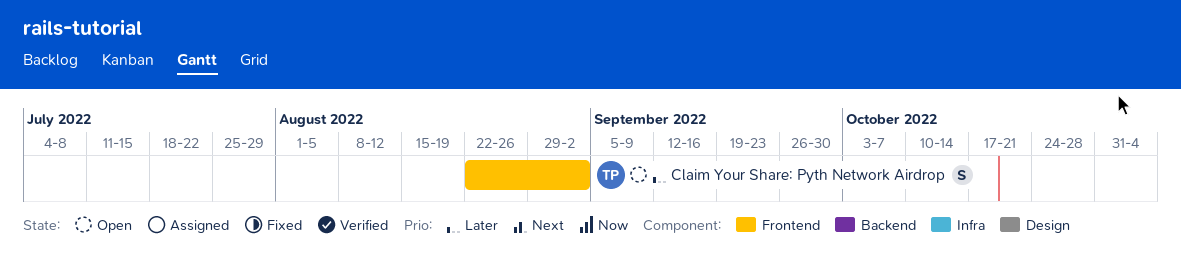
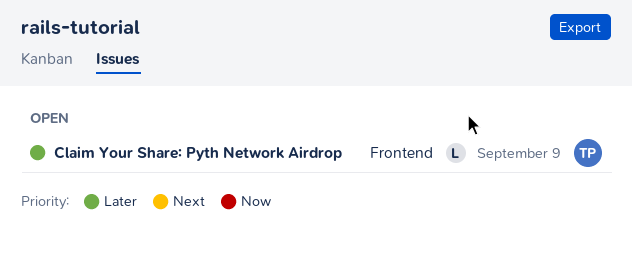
Claim Your Share: Pyth Network Airdrop, estimate: S -> L
Claim Your Share: Pyth Network Airdrop, due: Sep 2 -> Sep 9

